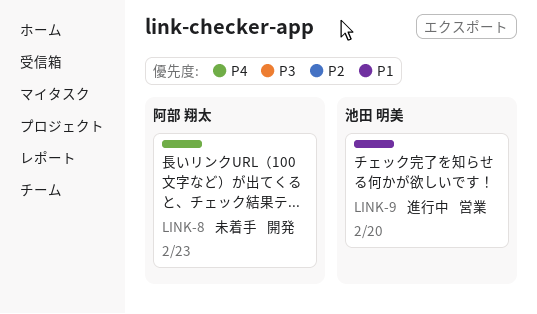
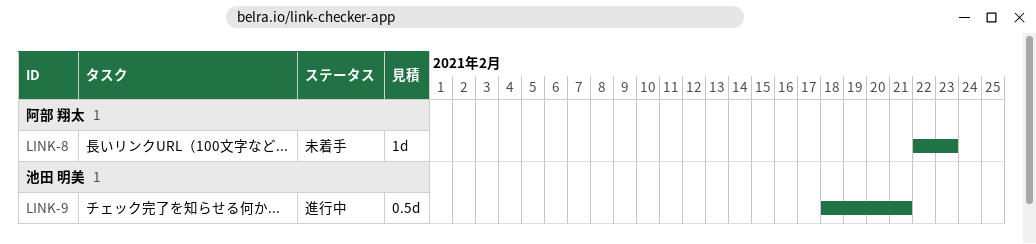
LINK-9, due: Feb 20 -> Feb 21

